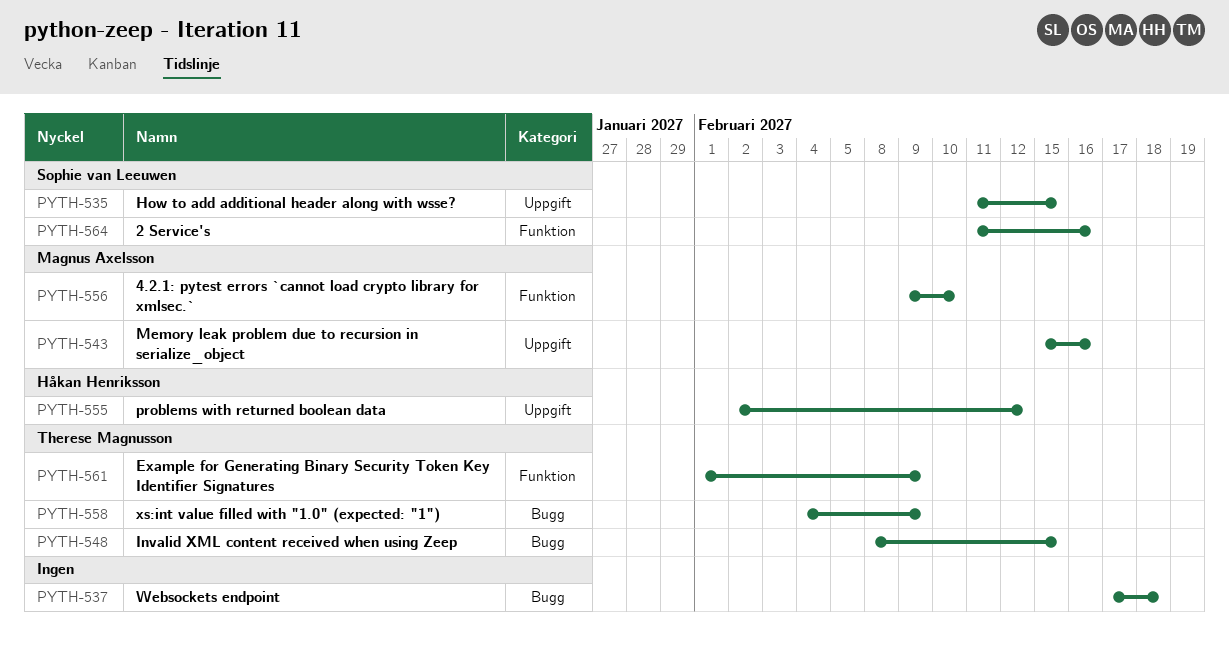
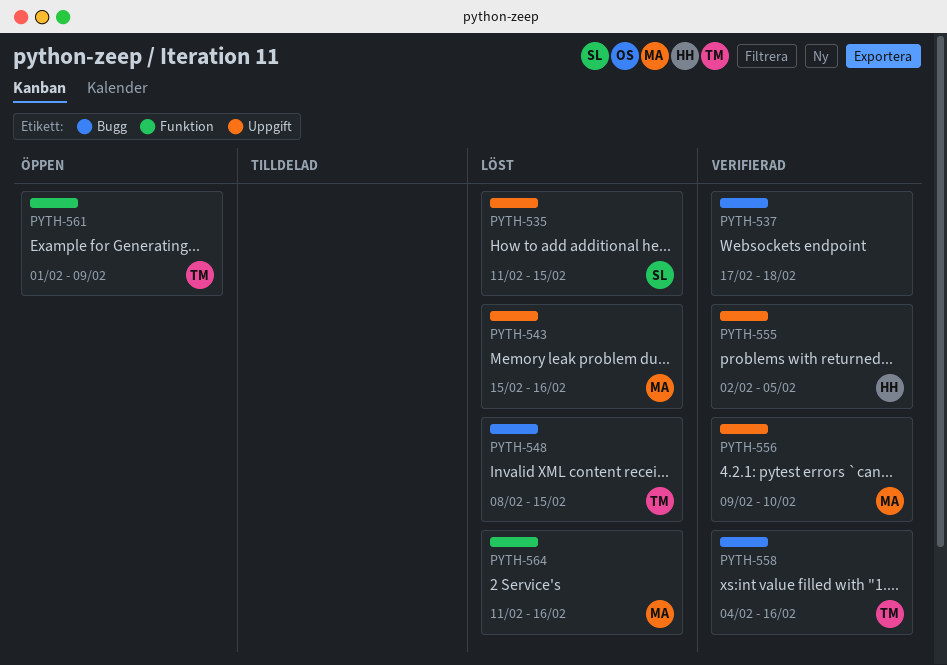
PYTH-555, due: Feb 12 -> Feb 5
PYTH-556, label: Funktion -> Uppgift
PYTH-558, due: Feb 9 -> Feb 16
PYTH-564, owner: Sophie van Leeuwen -> Magnus Axelsson

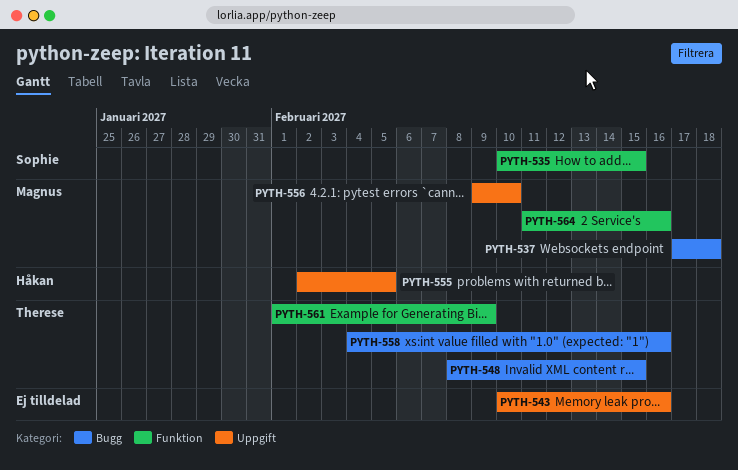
PYTH-535, label: Uppgift -> Funktion
PYTH-535, start: Feb 11 -> Feb 10
PYTH-537, owner: none -> Magnus
PYTH-543, owner: Magnus -> none
PYTH-543, start: Feb 15 -> Feb 10

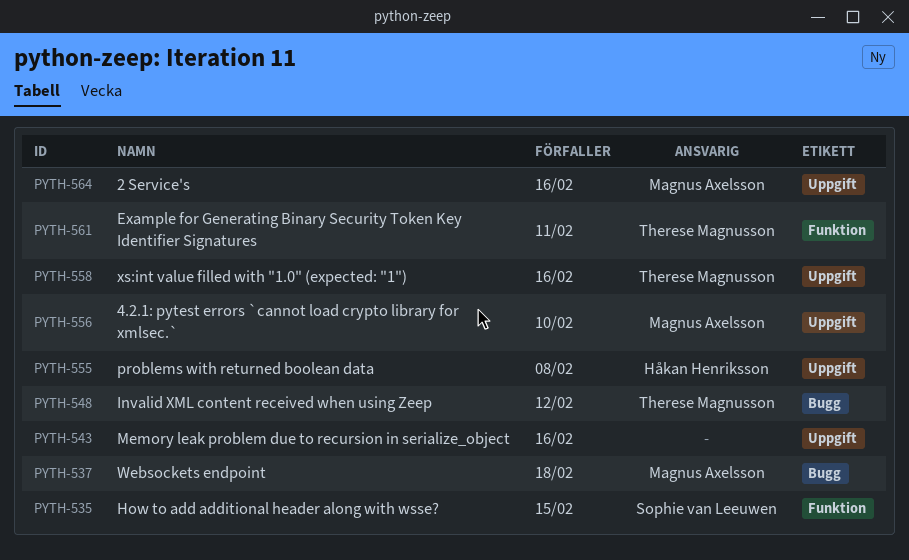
PYTH-548, due: Feb 15 -> Feb 12
PYTH-555, due: Feb 5 -> Feb 8
PYTH-558, label: Bugg -> Uppgift
PYTH-561, due: Feb 9 -> Feb 11
PYTH-564, label: Funktion -> Uppgift

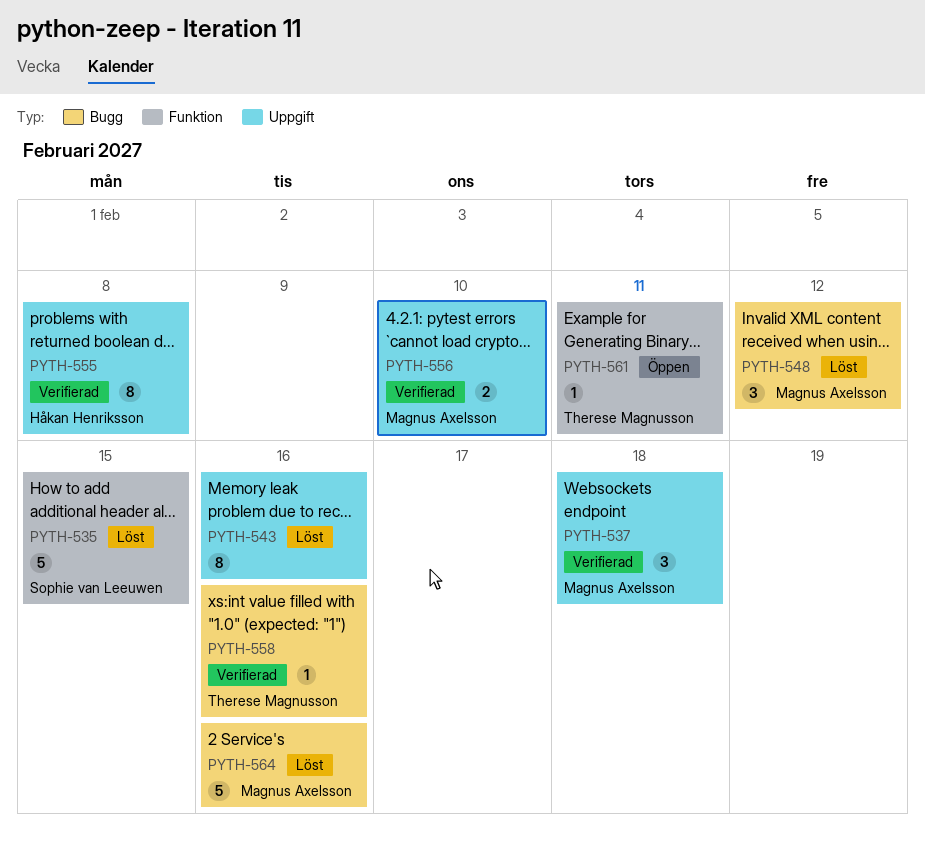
PYTH-537, label: Bugg -> Uppgift
PYTH-548, owner: Therese Magnusson -> Magnus Axelsson
PYTH-558, label: Uppgift -> Bugg
PYTH-564, label: Uppgift -> Bugg

